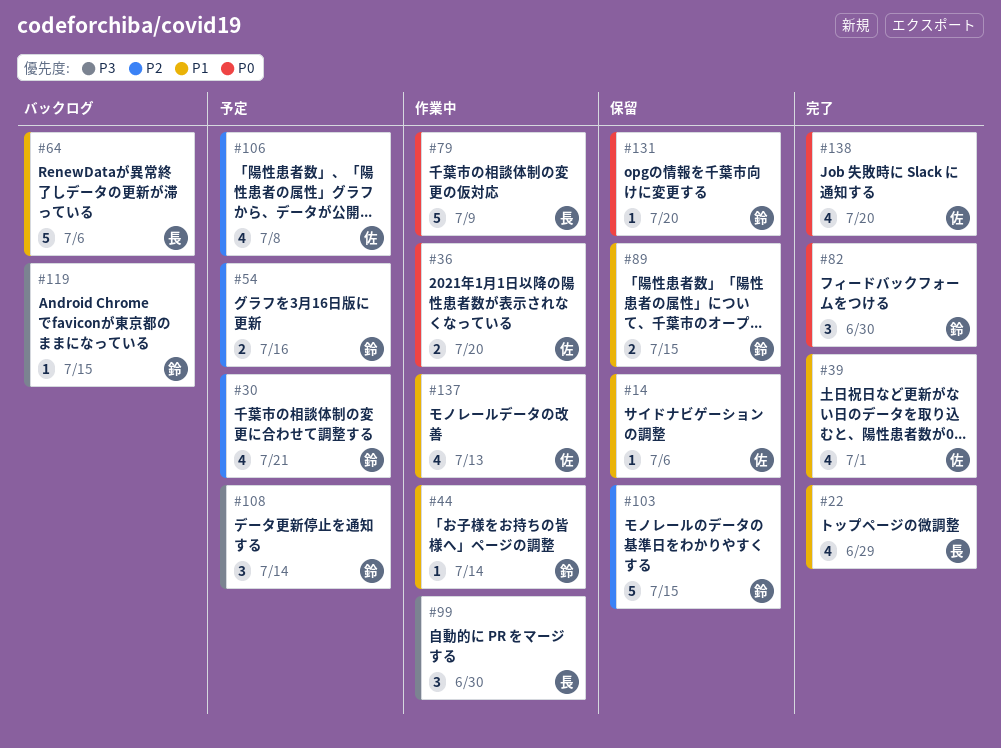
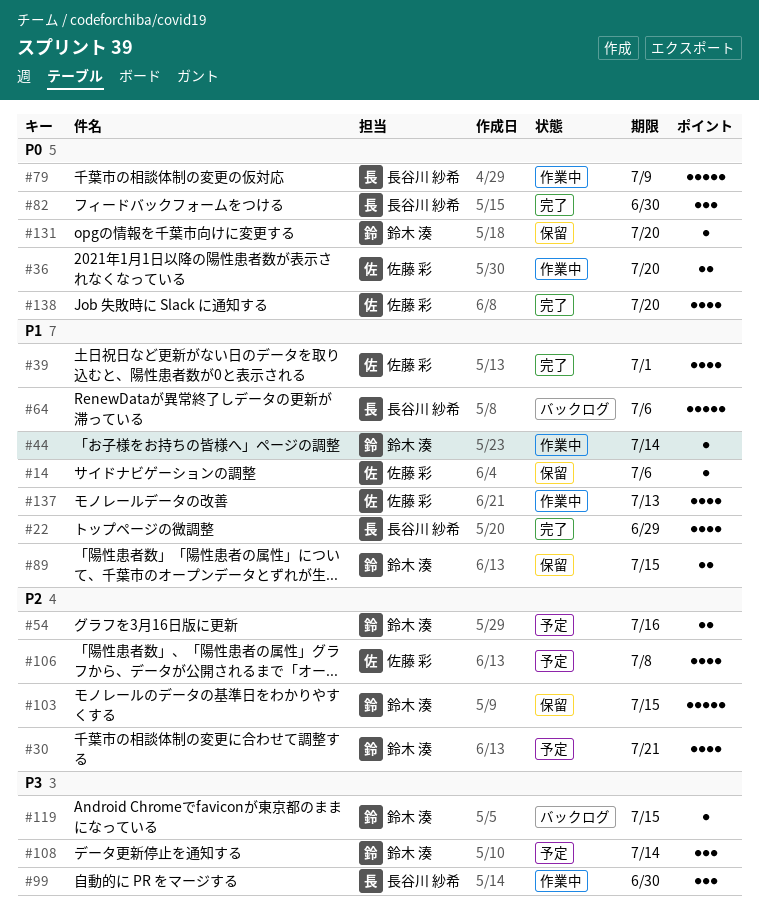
#82, owner: 鈴木 湊 -> 長谷川 紗希

